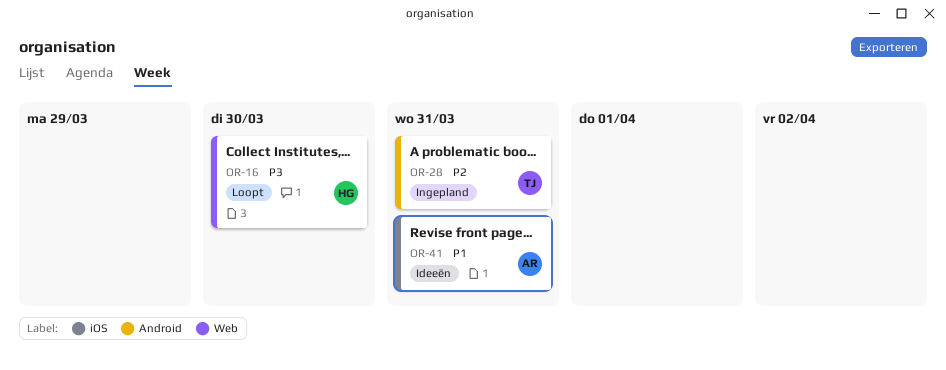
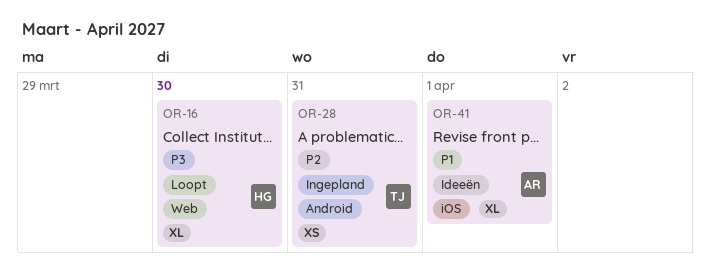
OR-41, due: Mar 31 -> Apr 1

